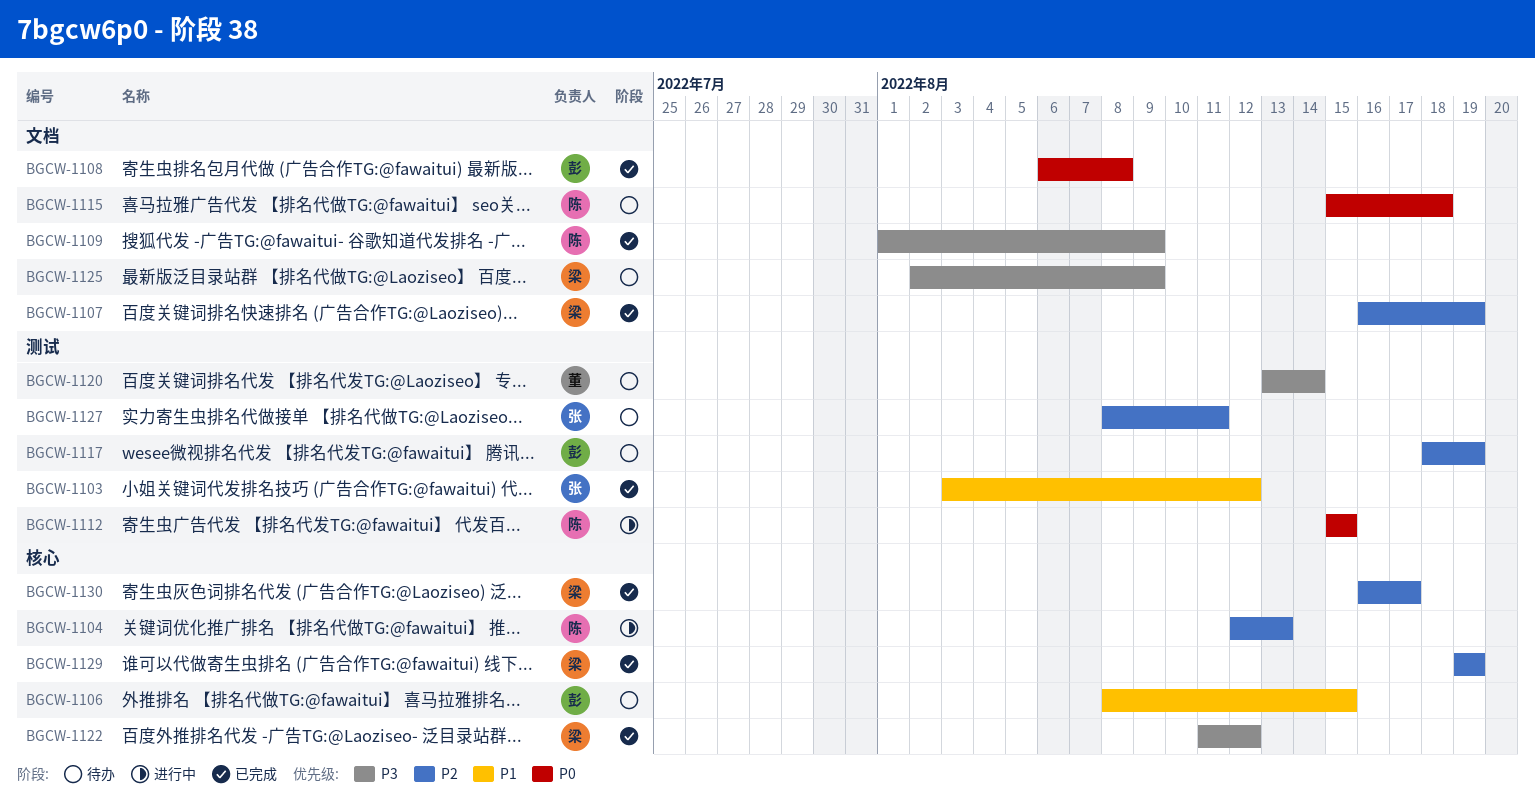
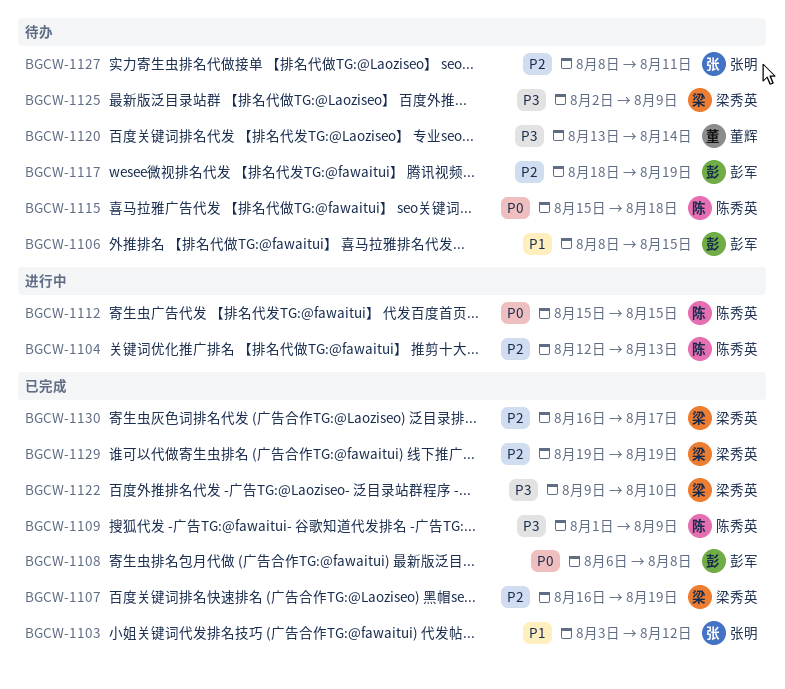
BGCW-1122, start: Aug 11 -> Aug 9
BGCW-1122, due: Aug 12 -> Aug 10

